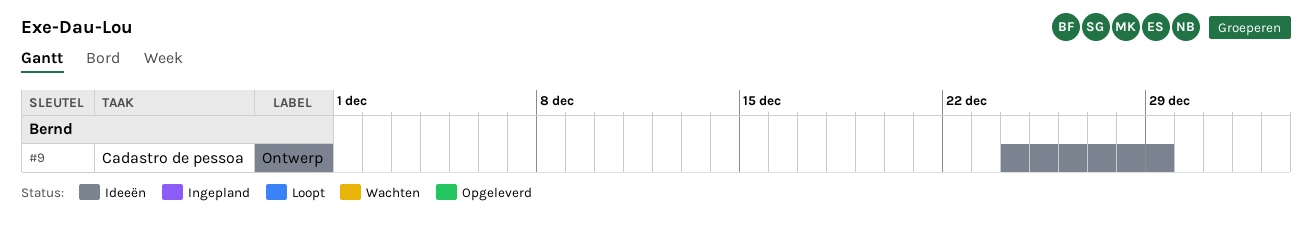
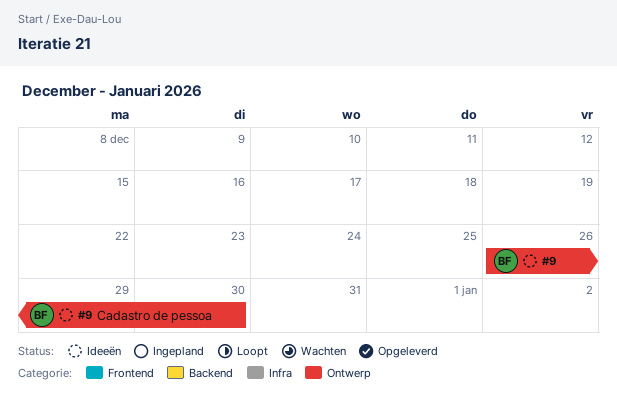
#9, start: Dec 24 -> Dec 26
#9, due: Dec 29 -> Dec 30

